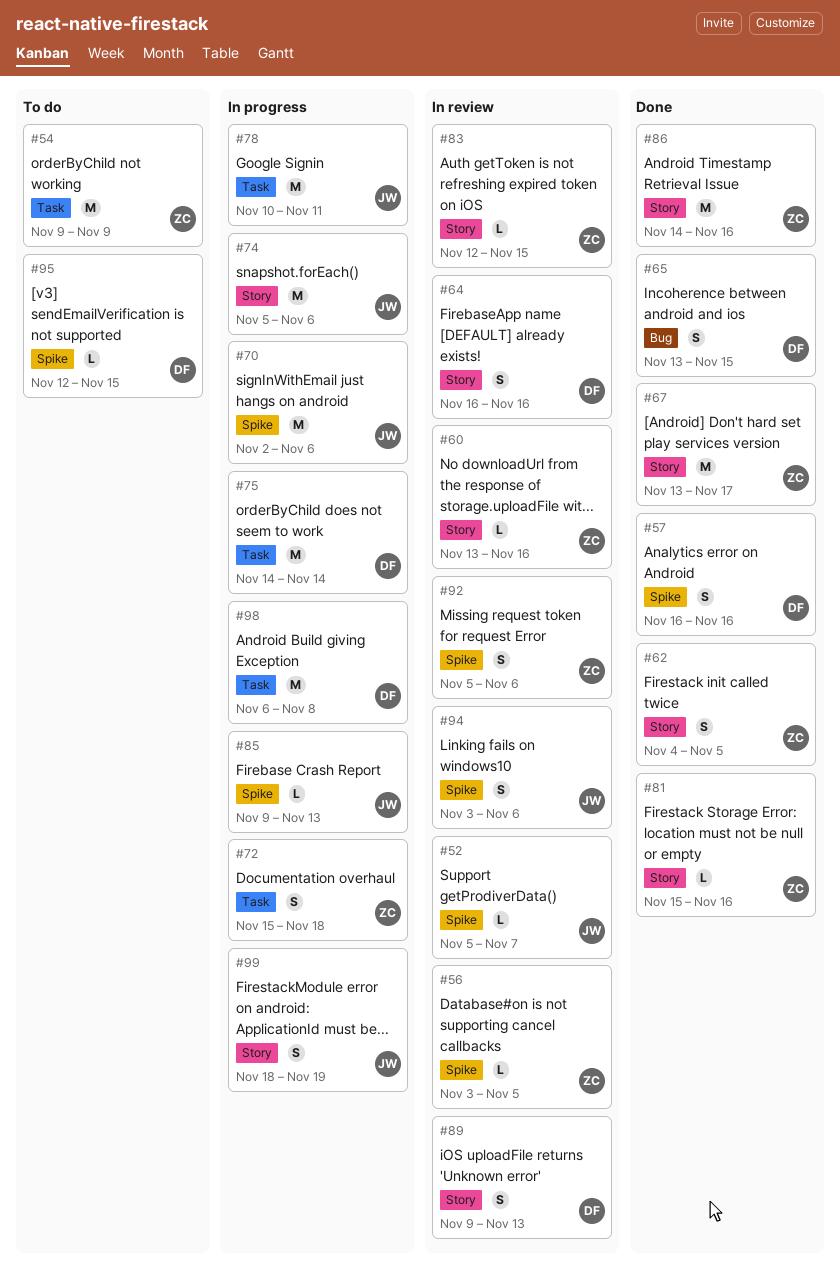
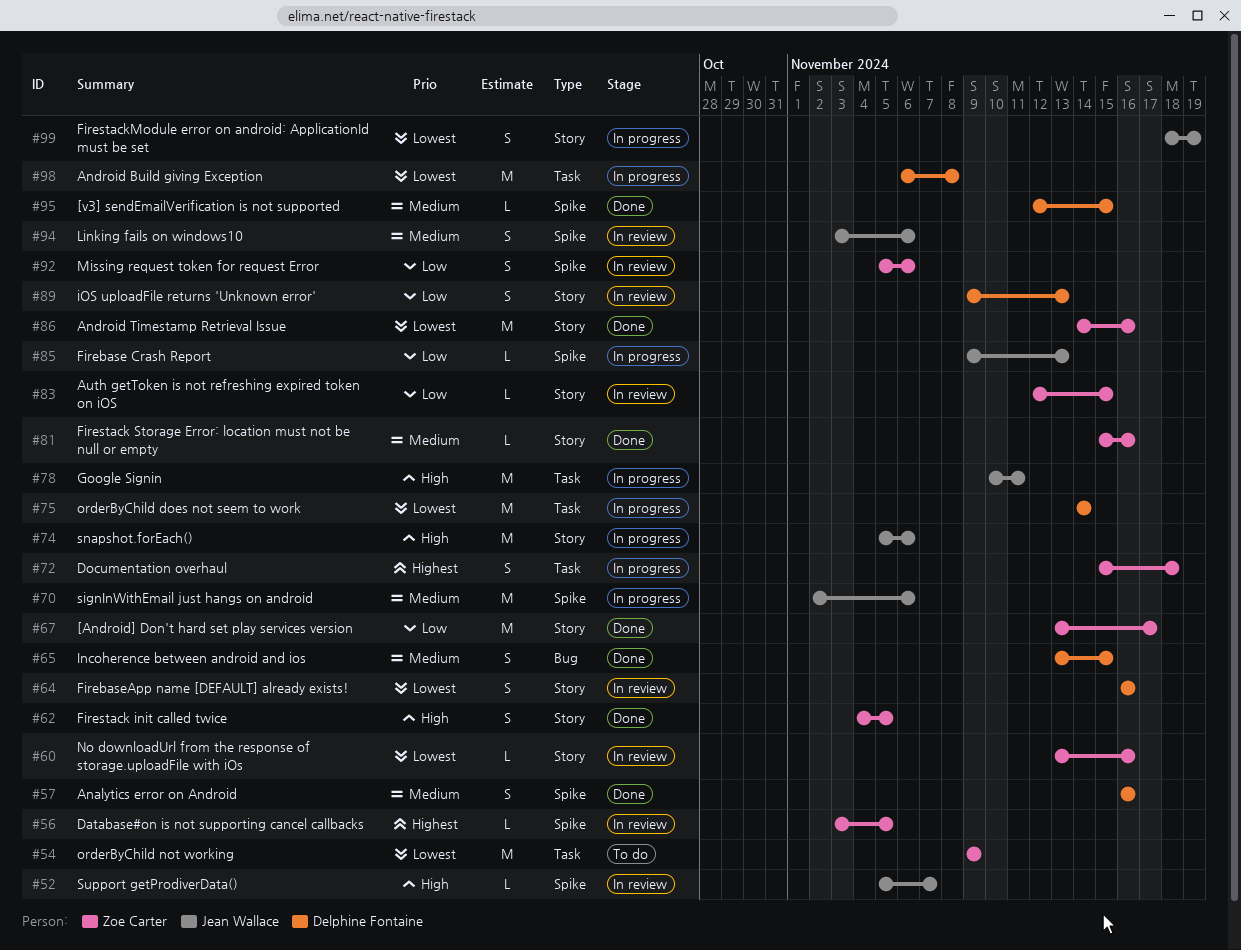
#95, status: To do -> Done

